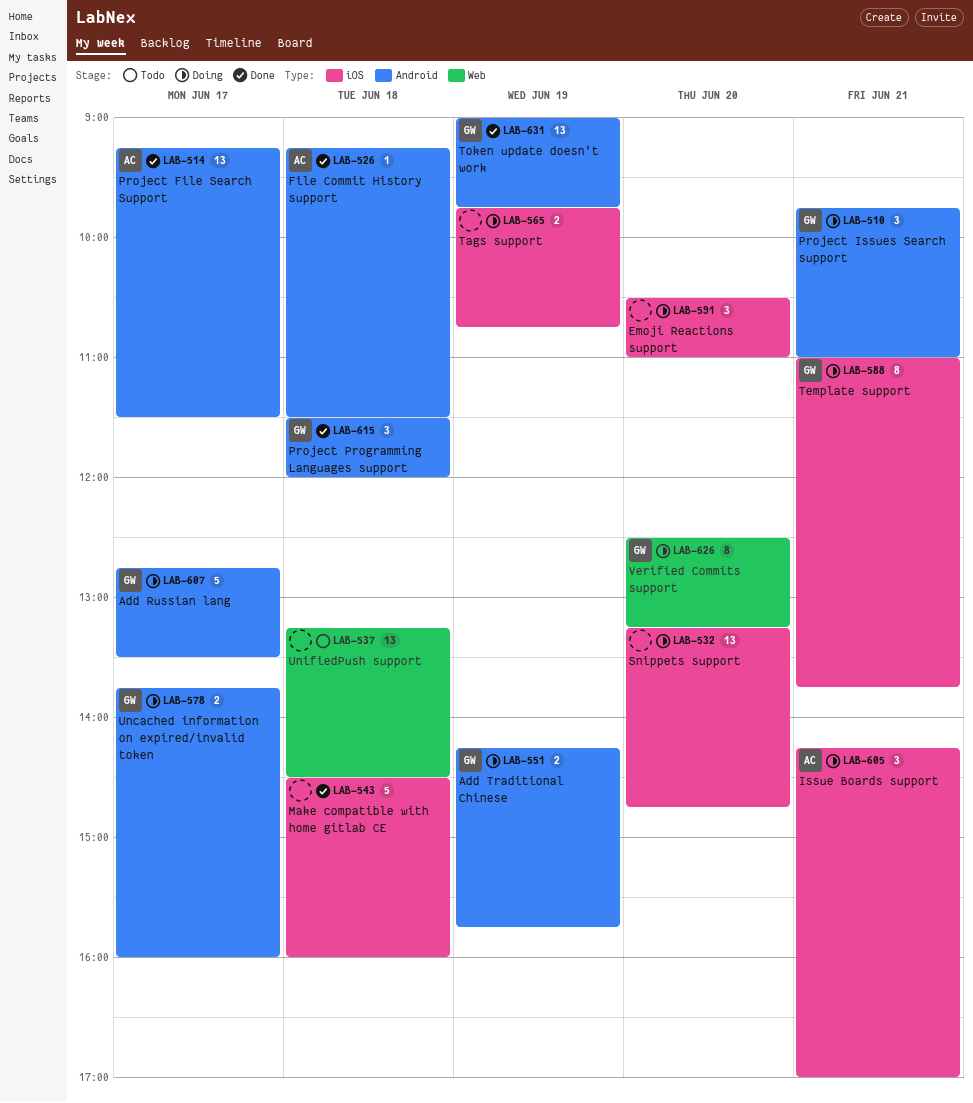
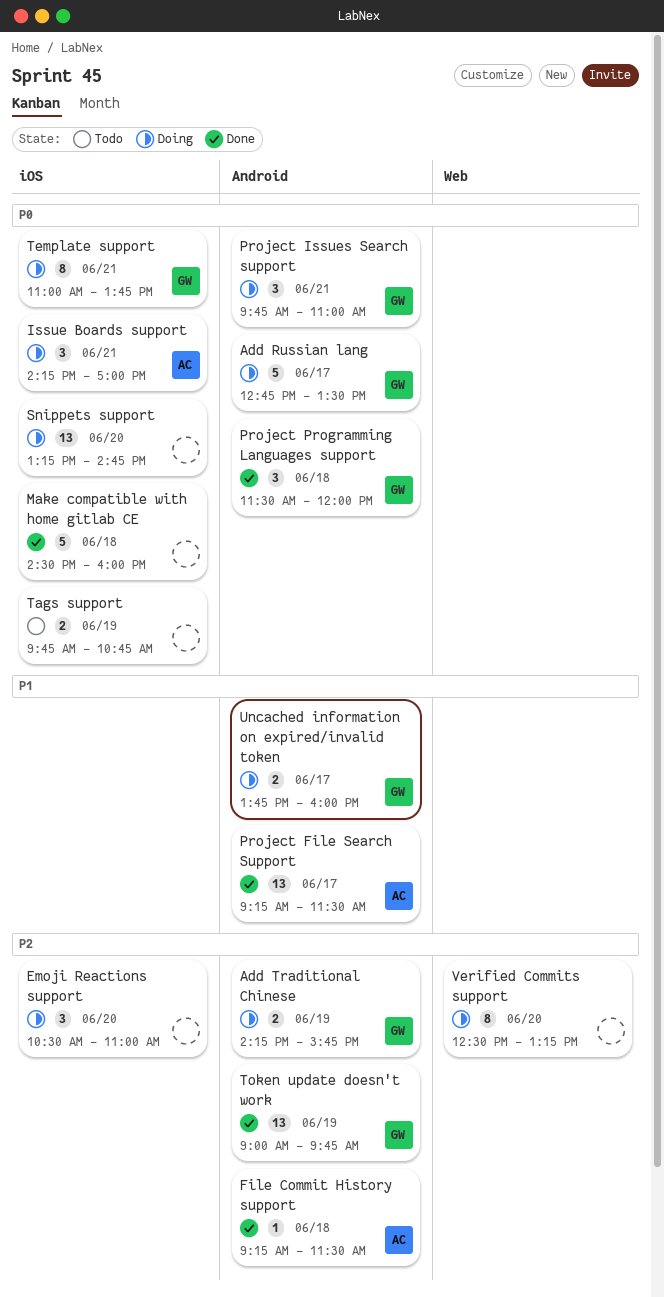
Tags support, status: Doing -> Todo
UnifiedPush support: present -> none
Verified Commits support, owner: GW -> none

